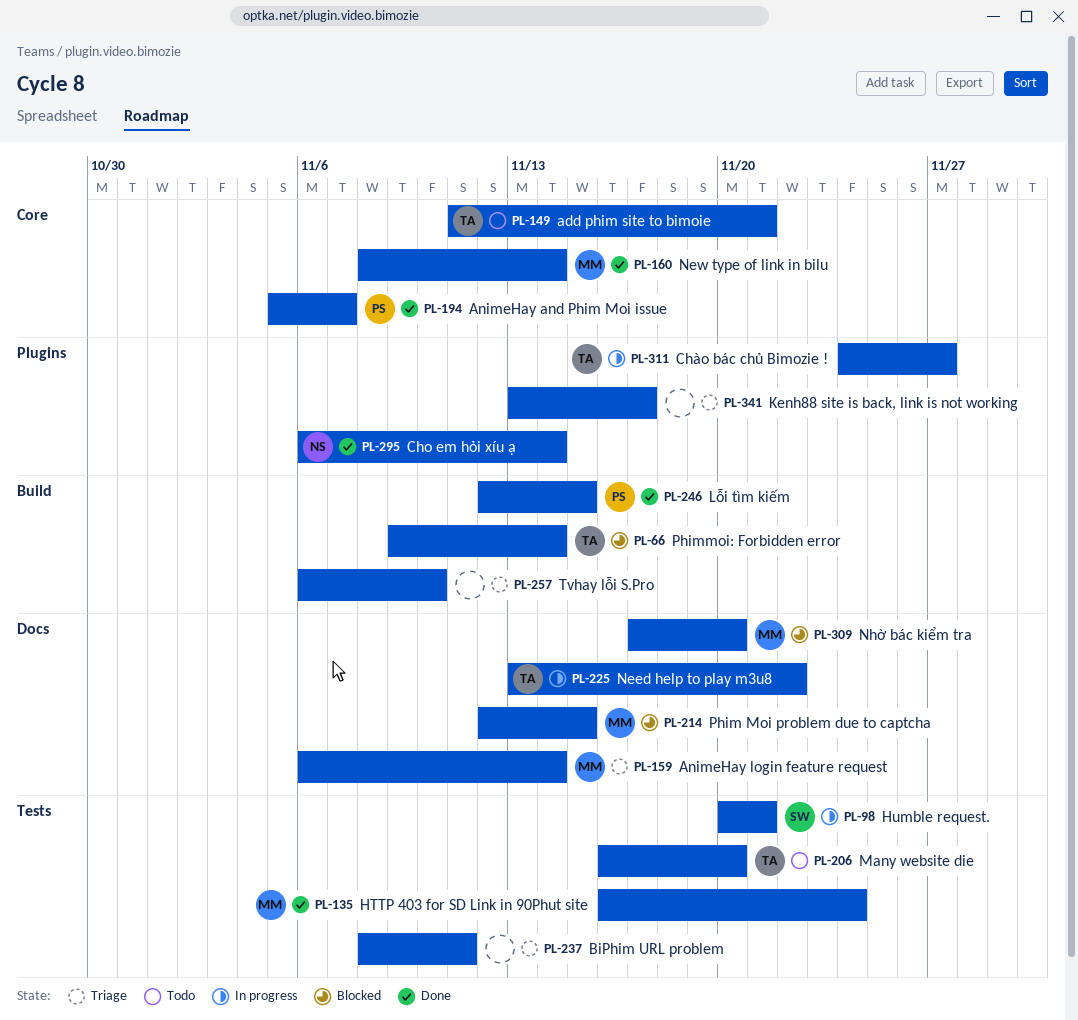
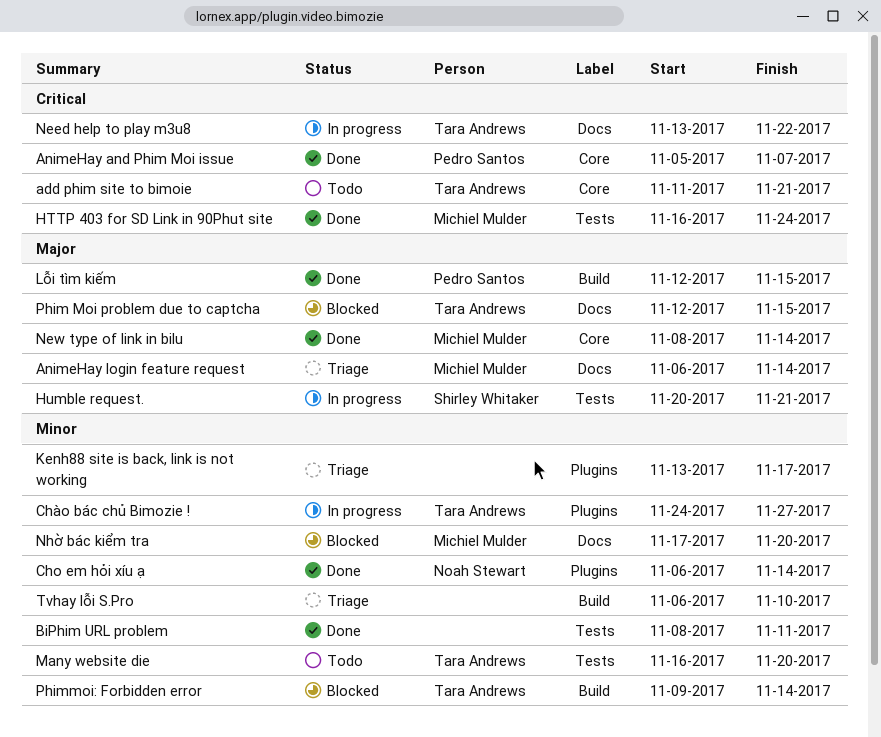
BiPhim URL problem, status: Triage -> Done
Phim Moi problem due to captcha, owner: Michiel Mulder -> Tara Andrews

